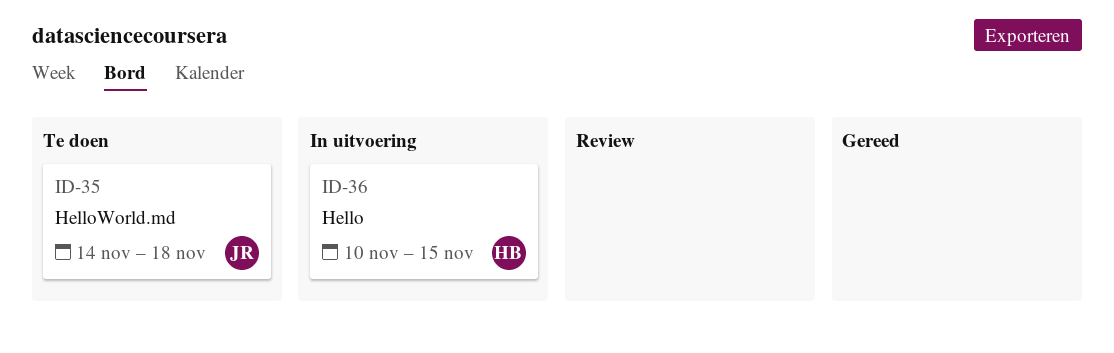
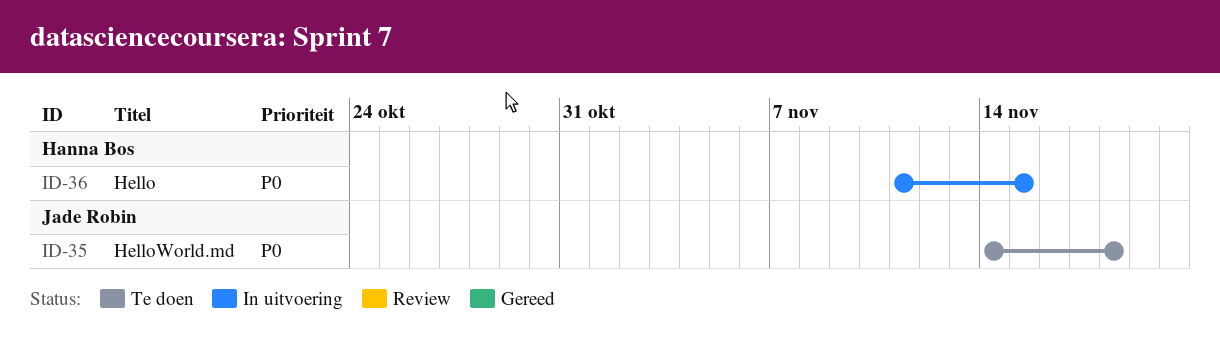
ID-36, start: Nov 10 -> Nov 11

